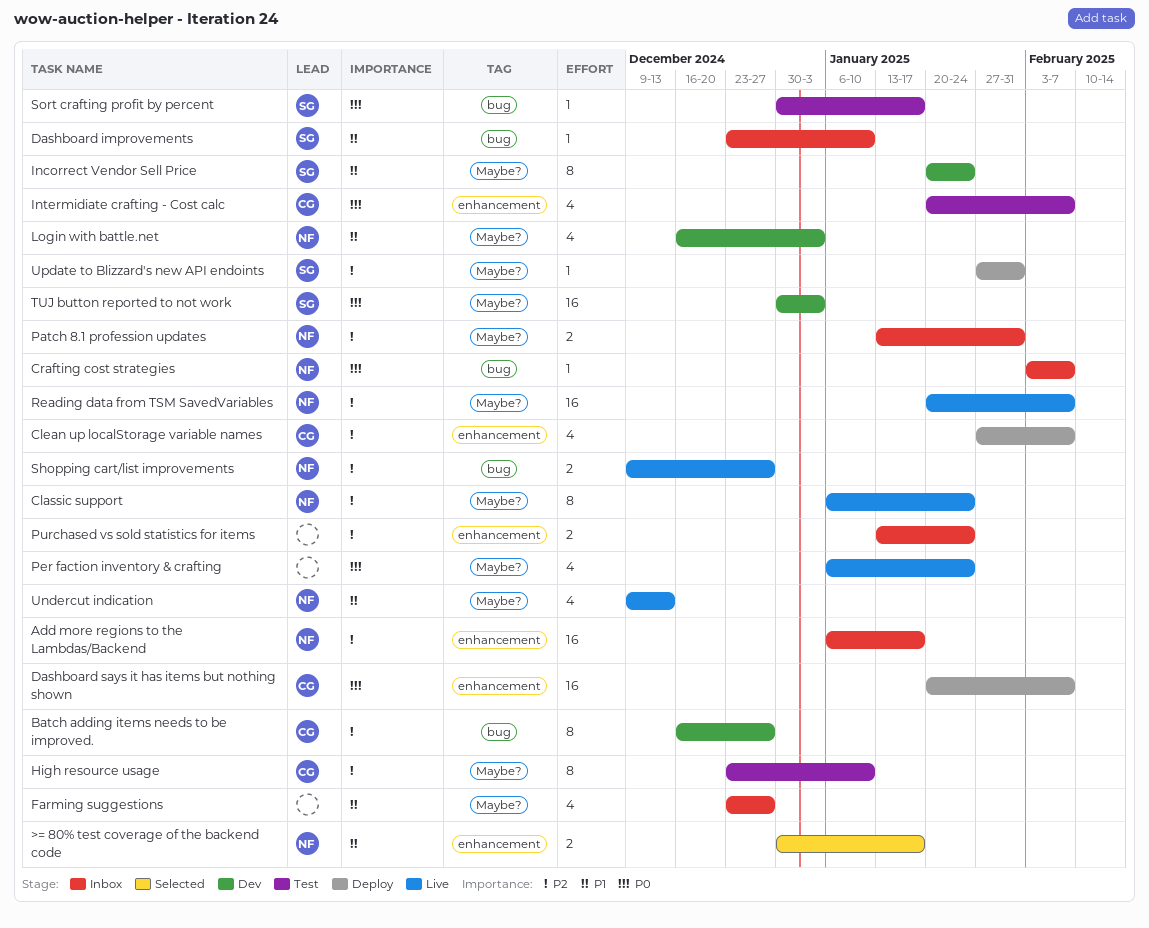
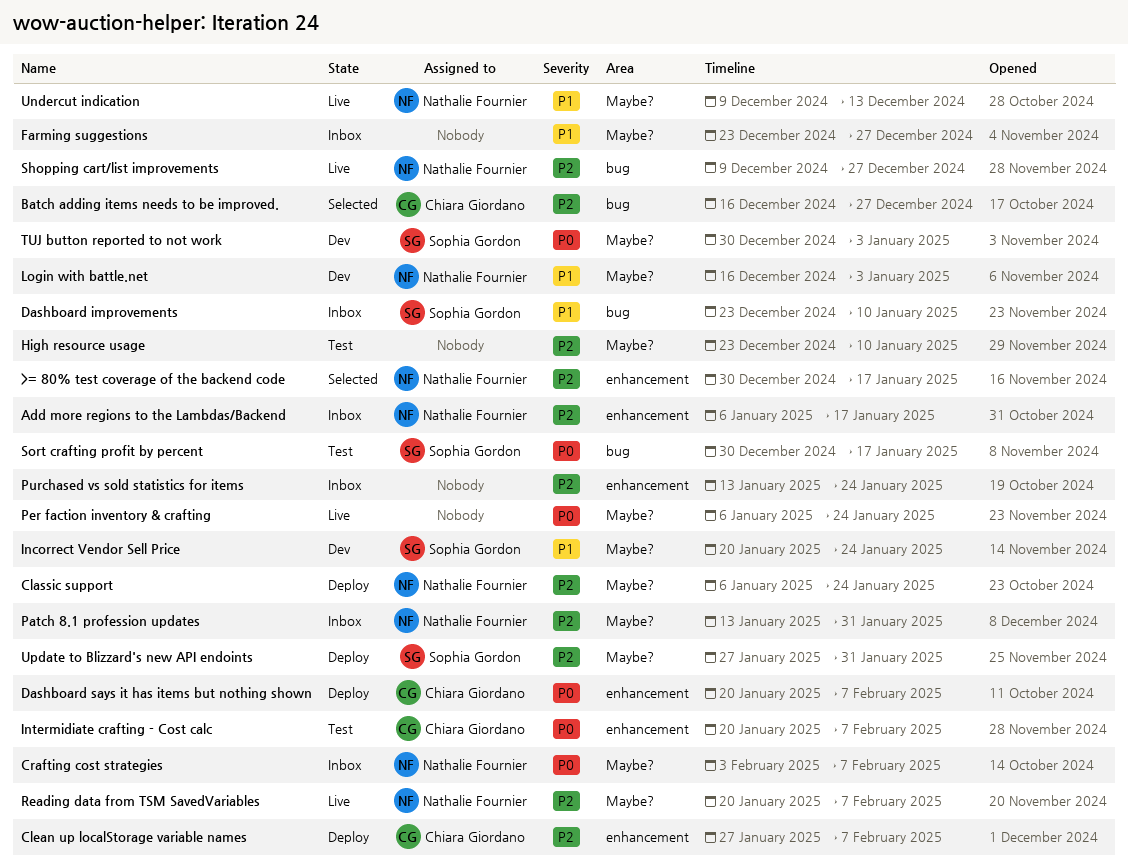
>= 80% test coverage of the backend code, priority: P1 -> P2
Batch adding items needs to be improved., status: Dev -> Selected
Classic support, status: Live -> Deploy
Crafting cost strategies, label: bug -> Maybe?
High resource usage, owner: Chiara Giordano -> none

